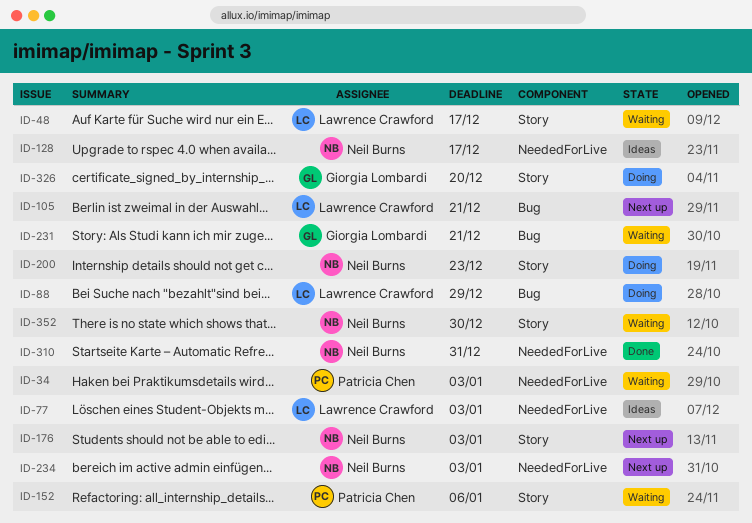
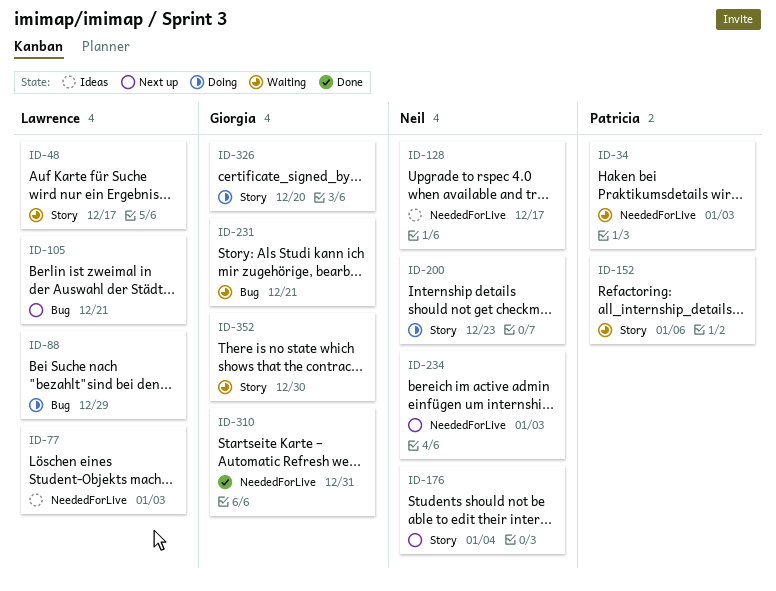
ID-176, due: Jan 3 -> Jan 4
ID-310, owner: Neil Burns -> Giorgia Lombardi
ID-352, owner: Neil Burns -> Giorgia Lombardi

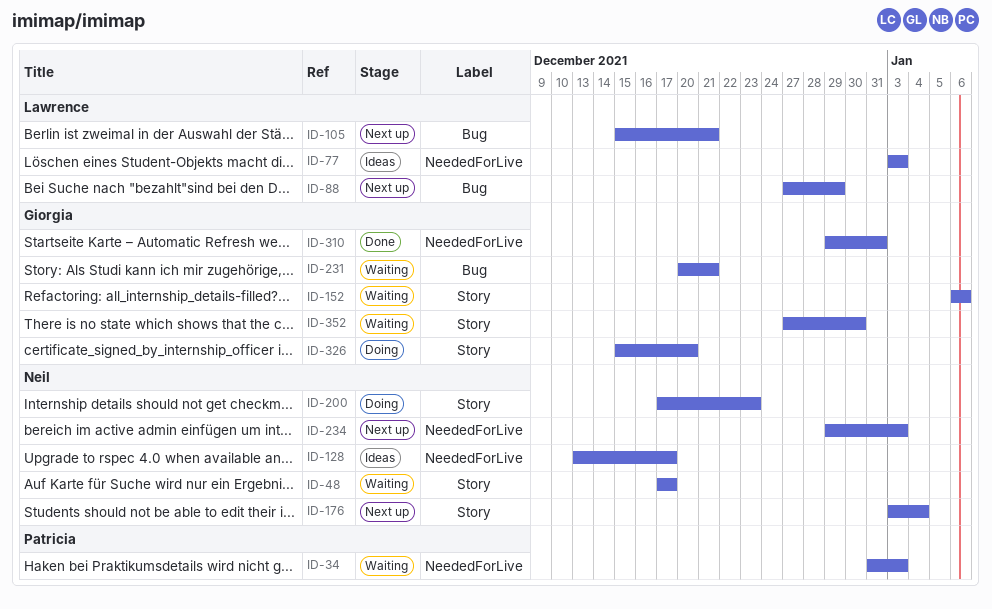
ID-48, owner: Lawrence -> Neil
ID-88, status: Doing -> Next up
ID-152, owner: Patricia -> Giorgia

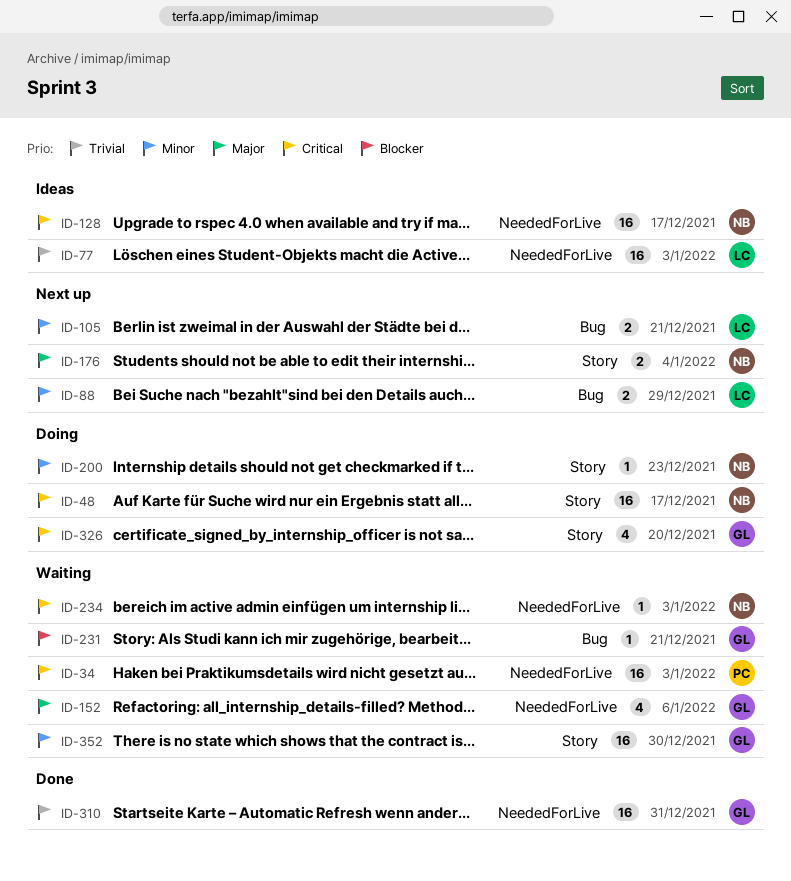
ID-48, status: Waiting -> Doing
ID-152, label: Story -> NeededForLive
ID-234, status: Next up -> Waiting

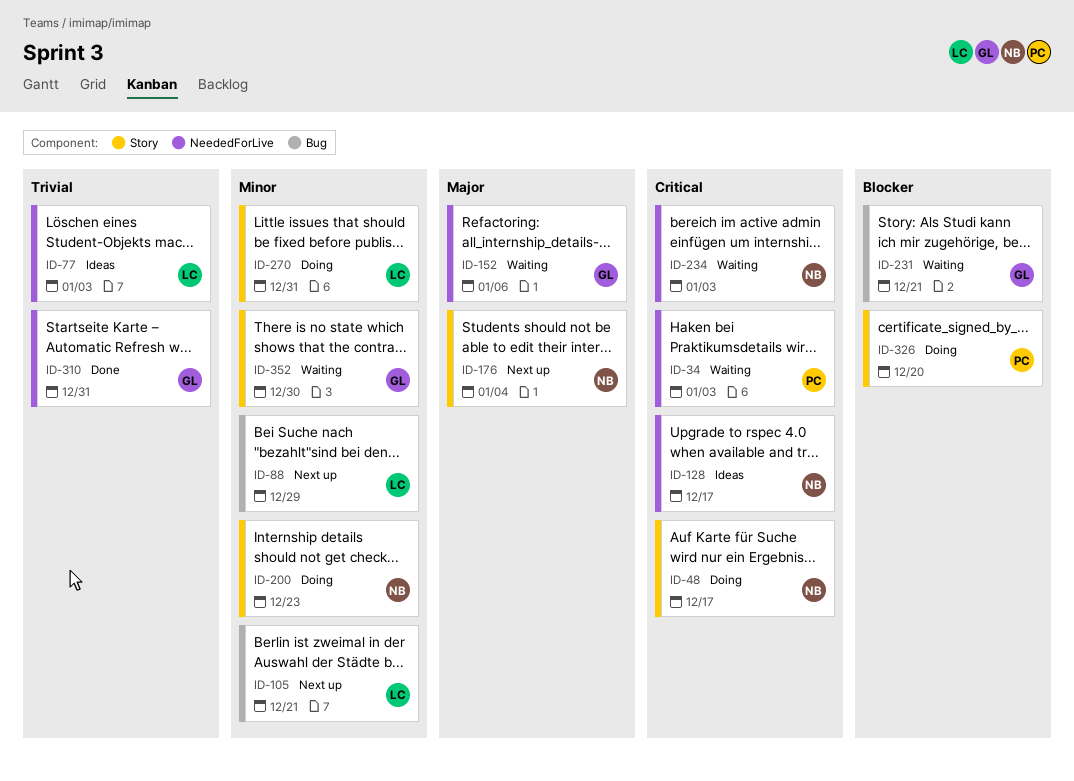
ID-270: none -> present
ID-326, owner: GL -> PC
ID-326, priority: Critical -> Blocker

